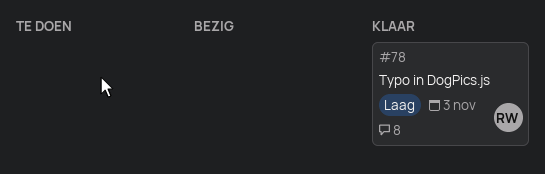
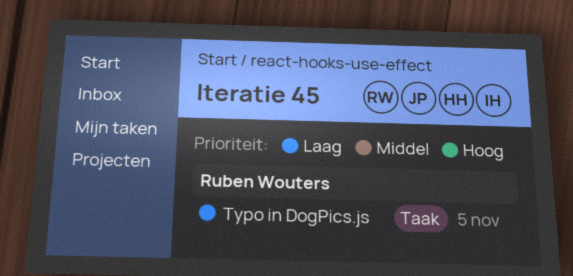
Typo in DogPics.js, due: Nov 3 -> Nov 5

